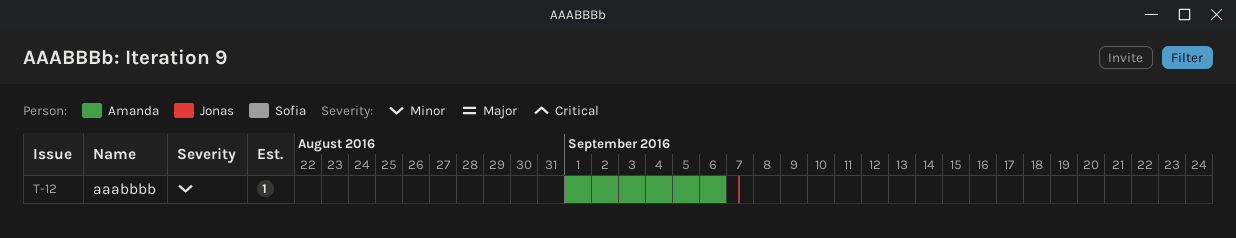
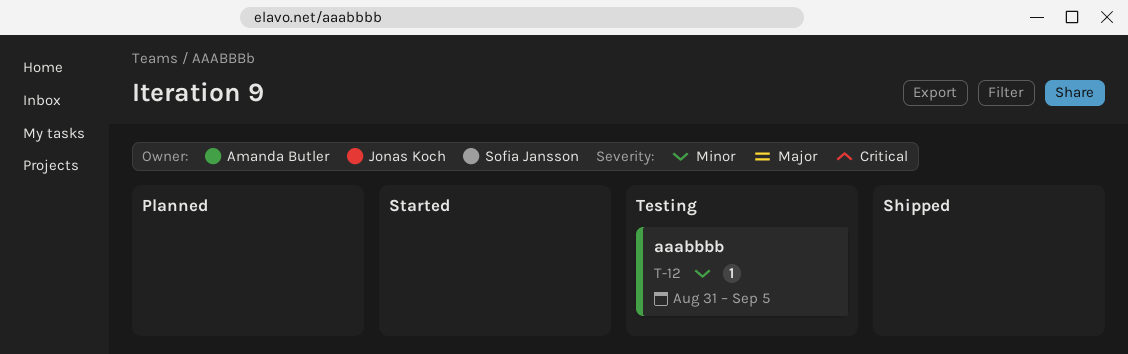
T-12, start: Sep 1 -> Aug 31
T-12, due: Sep 6 -> Sep 5

